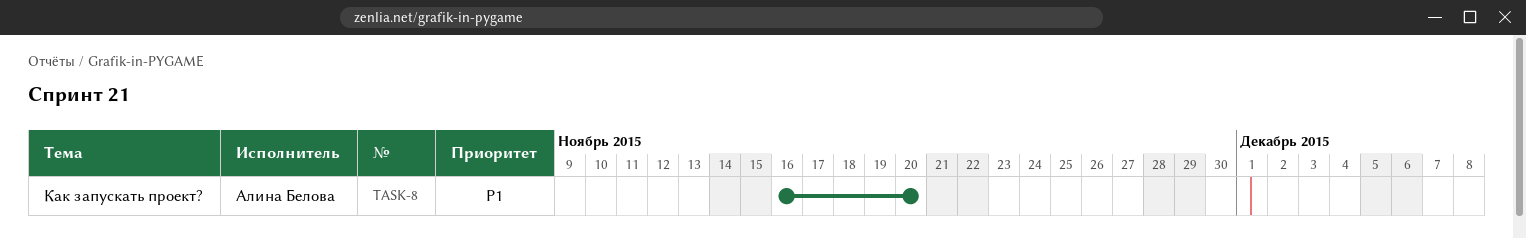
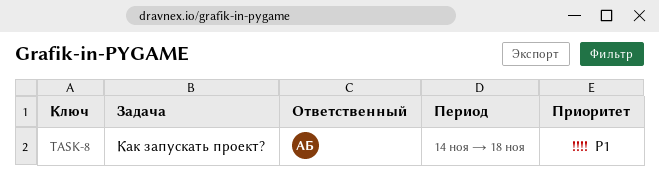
TASK-8, start: Nov 16 -> Nov 14
TASK-8, due: Nov 20 -> Nov 18

